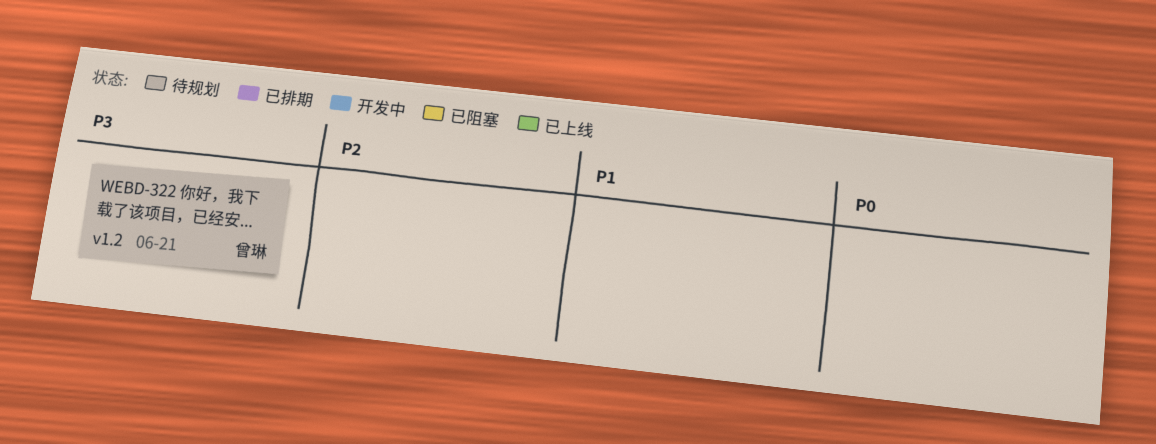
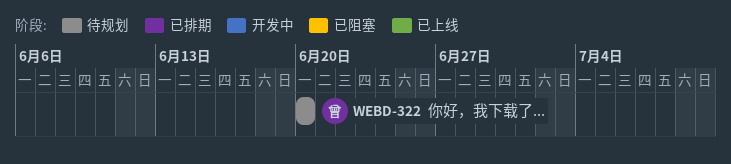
WEBD-322, due: Jun 21 -> Jun 20

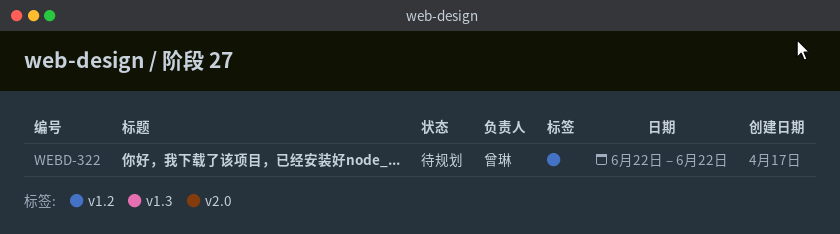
WEBD-322, start: Jun 20 -> Jun 22
WEBD-322, due: Jun 20 -> Jun 22

